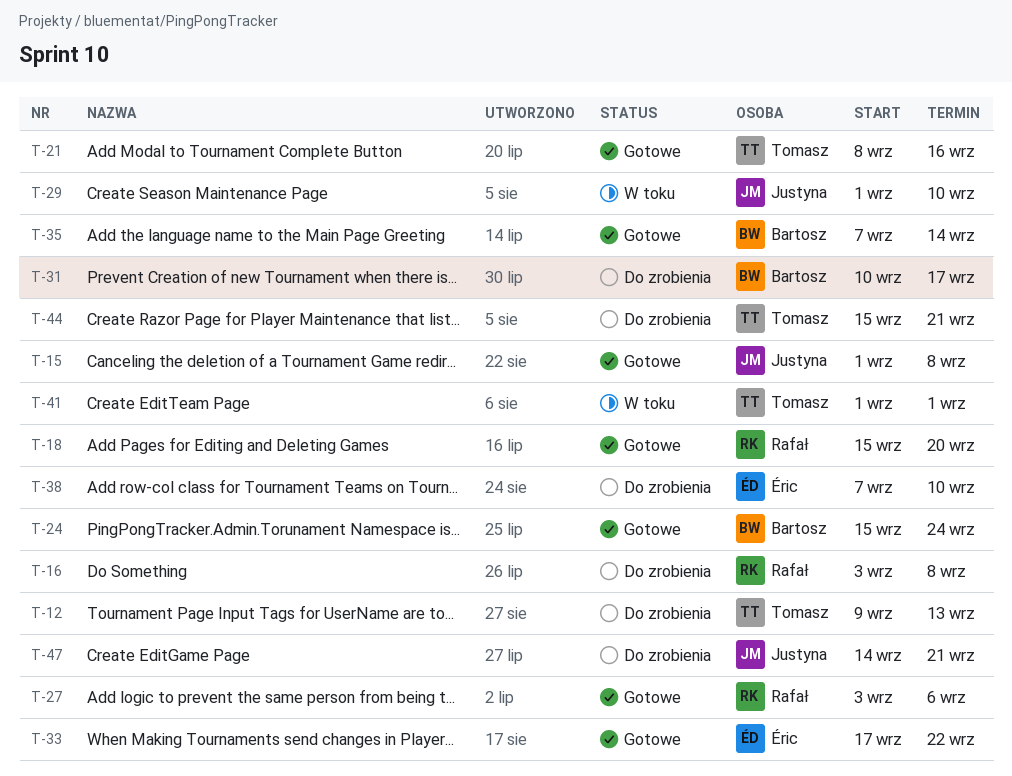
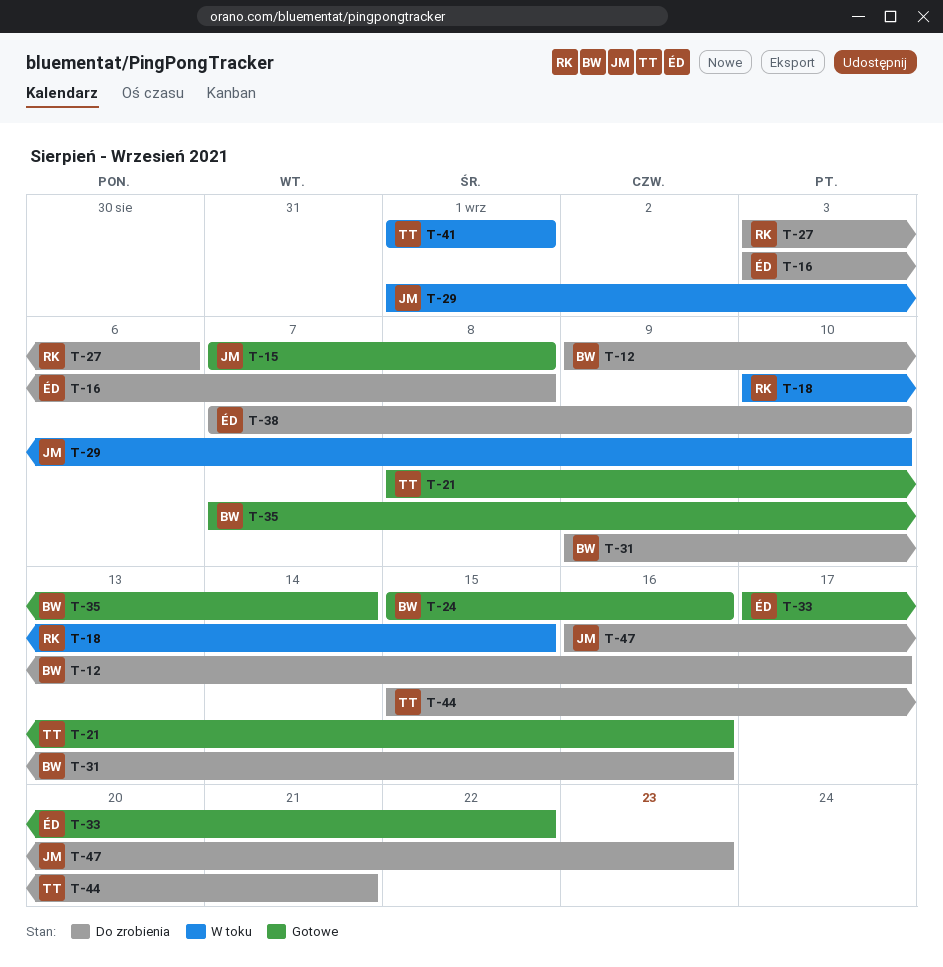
T-12, owner: Tomasz -> Bartosz
T-12, due: Sep 13 -> Sep 17
T-15, start: Sep 1 -> Sep 7
T-16, owner: Rafał -> Éric
T-18, status: Gotowe -> W toku
T-18, start: Sep 15 -> Sep 10
T-18, due: Sep 20 -> Sep 15
T-24, due: Sep 24 -> Sep 16
T-27, status: Gotowe -> Do zrobienia
T-31, start: Sep 10 -> Sep 9
T-31, due: Sep 17 -> Sep 16
T-47, start: Sep 14 -> Sep 16
T-47, due: Sep 21 -> Sep 23

